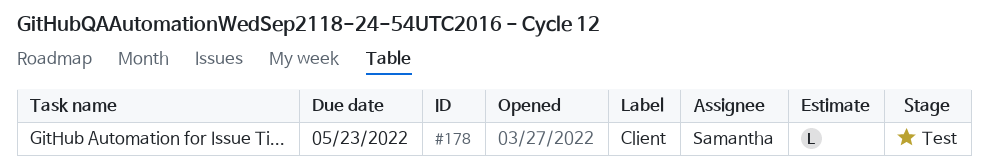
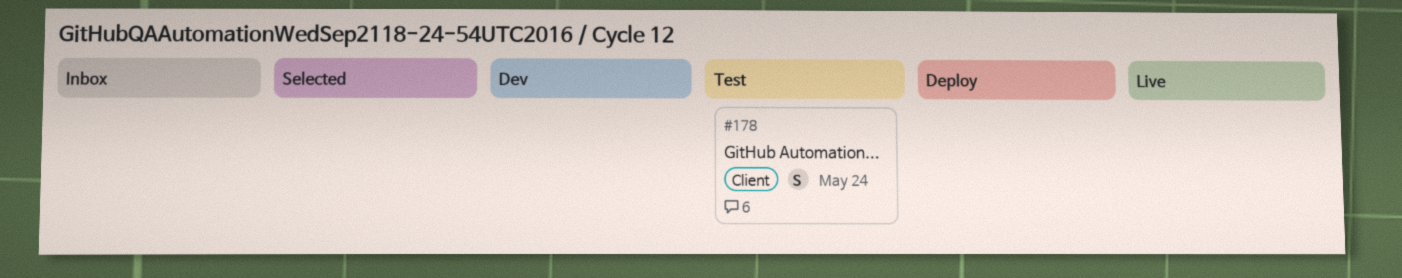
#178, estimate: L -> S
#178, due: May 23 -> May 24

